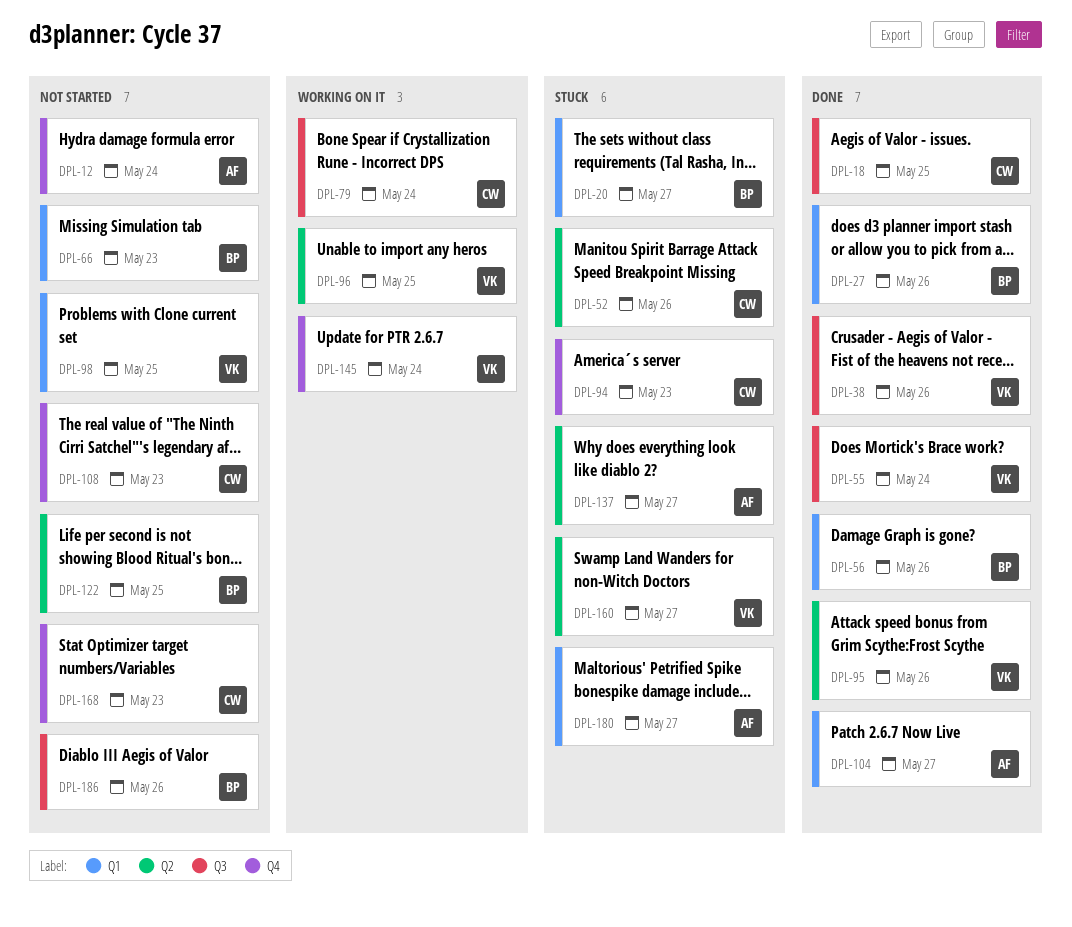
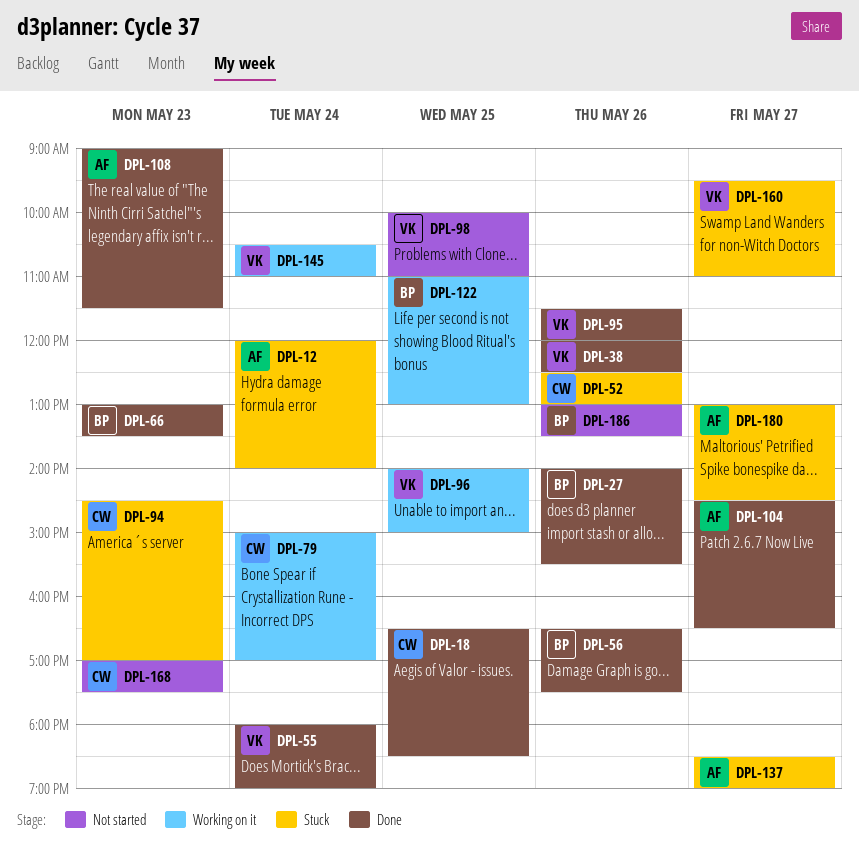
DPL-12, status: Not started -> Stuck
DPL-20: present -> none
DPL-66, status: Not started -> Done
DPL-108, status: Not started -> Done
DPL-108, owner: CW -> AF
DPL-122, status: Not started -> Working on it

